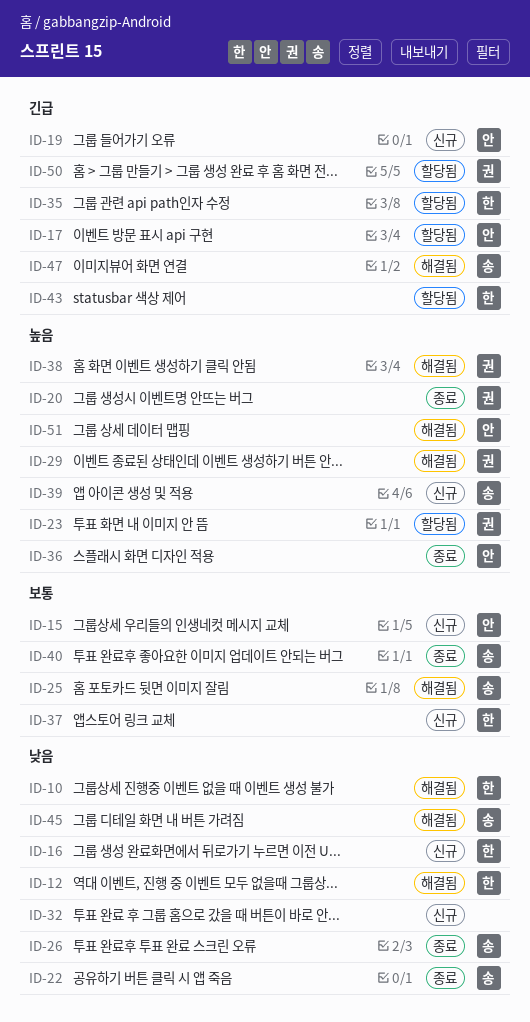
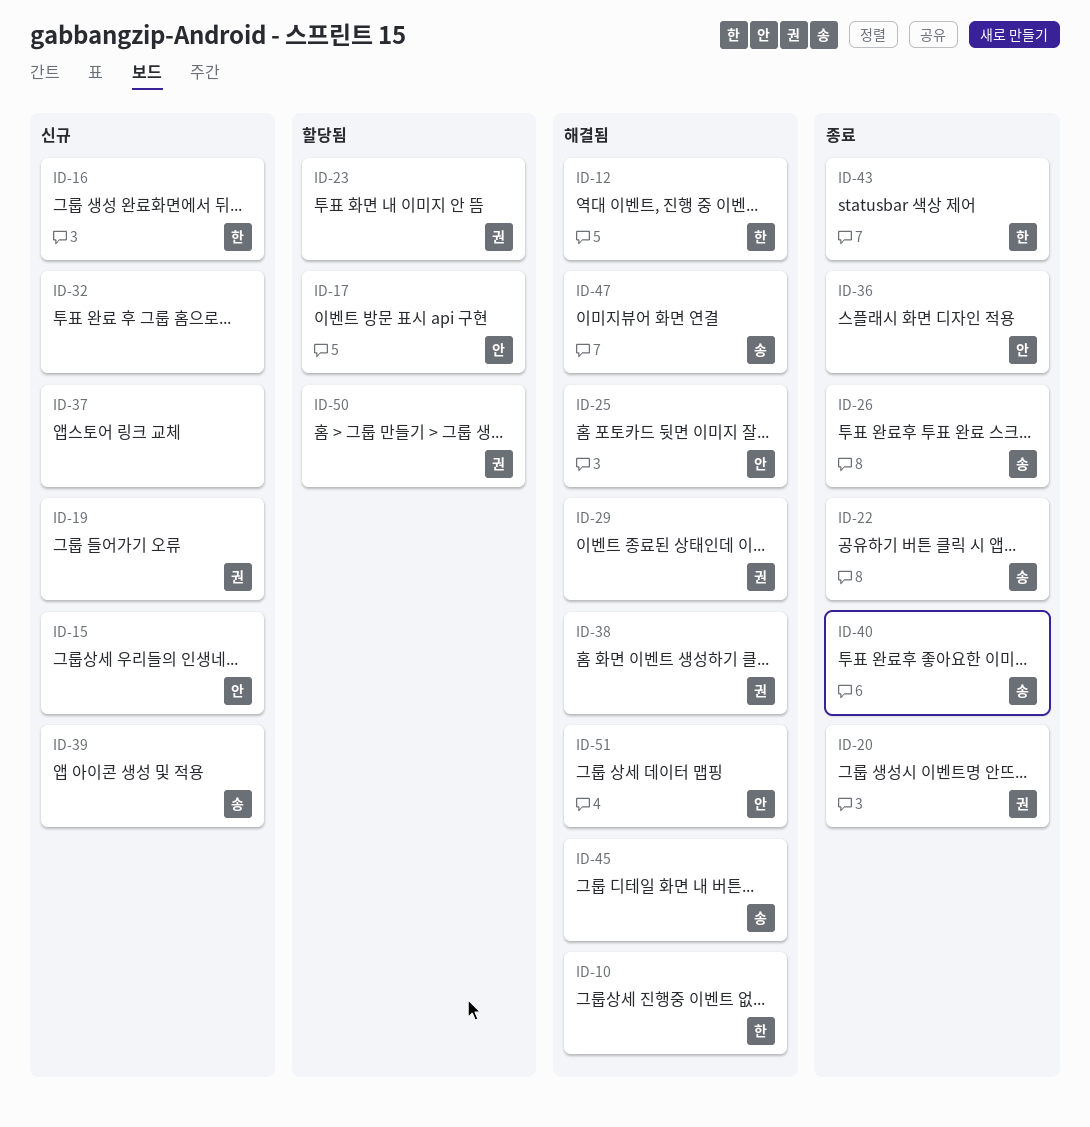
ID-19, owner: 안 -> 권
ID-25, owner: 송 -> 안
ID-35: present -> none
ID-37, owner: 한 -> none
ID-43, status: 할당됨 -> 종료

